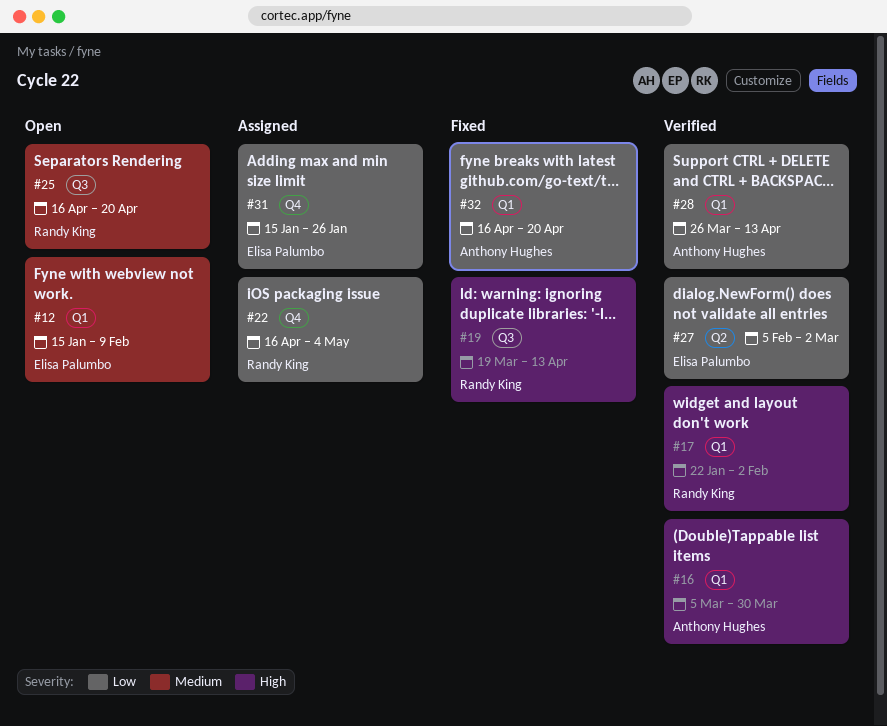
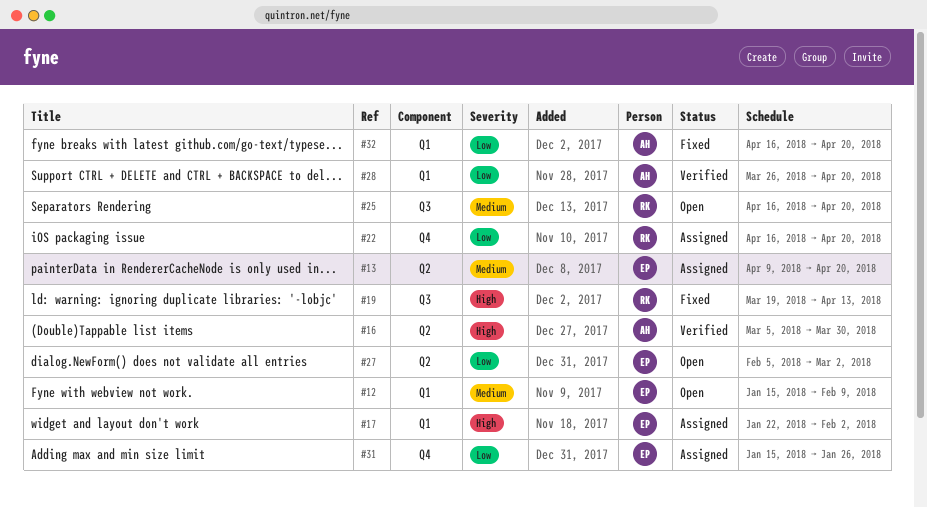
#13: none -> present
#16, label: Q1 -> Q2
#17, status: Verified -> Assigned
#17, owner: Randy King -> Elisa Palumbo
#22, due: May 4 -> Apr 20
#27, status: Verified -> Open
#28, due: Apr 13 -> Apr 20

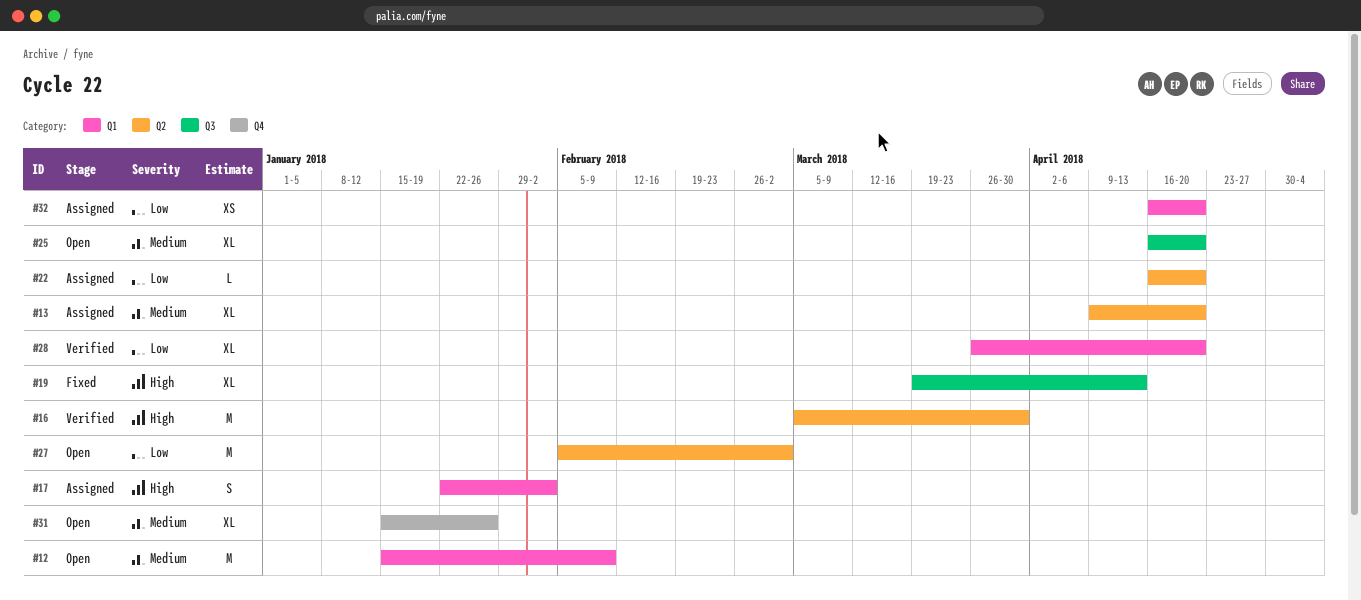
#22, label: Q4 -> Q2
#31, status: Assigned -> Open
#31, priority: Low -> Medium
#32, status: Fixed -> Assigned

